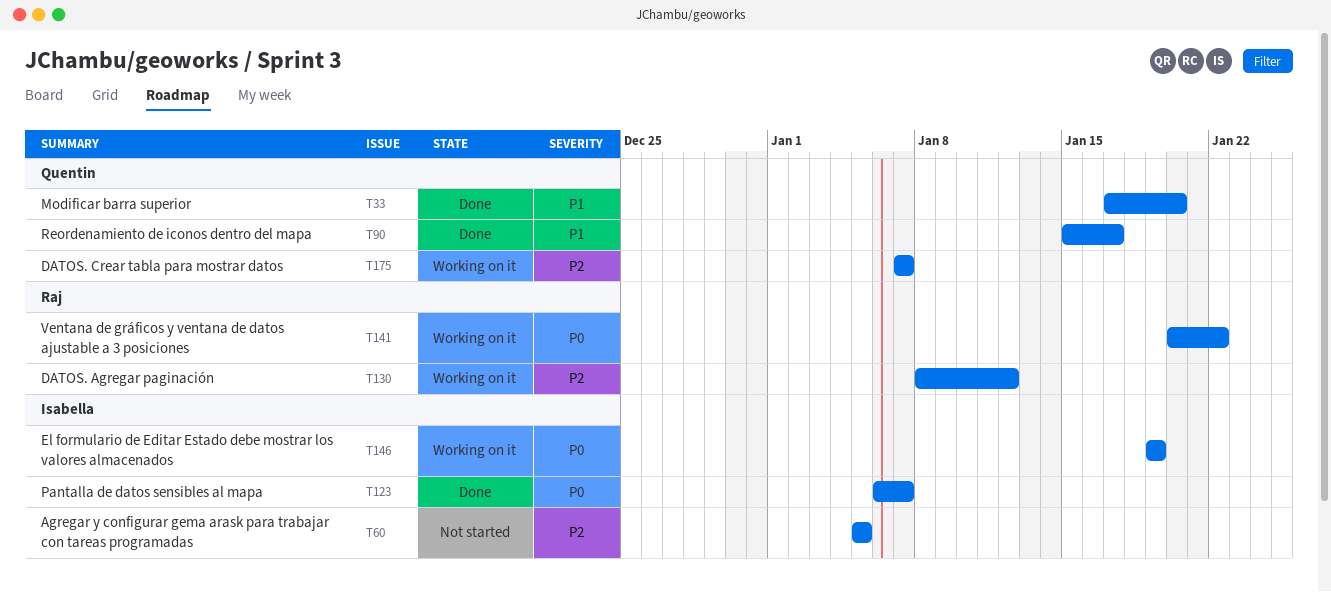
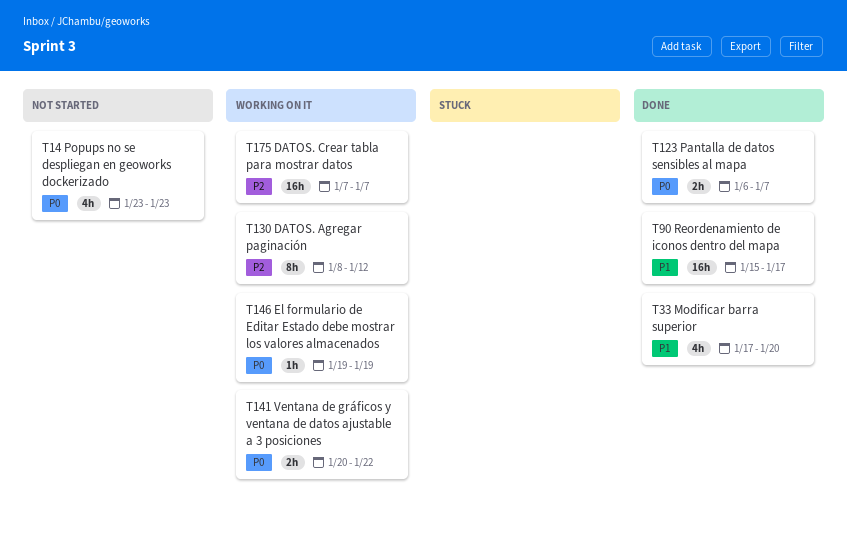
T14: none -> present
T60: present -> none

